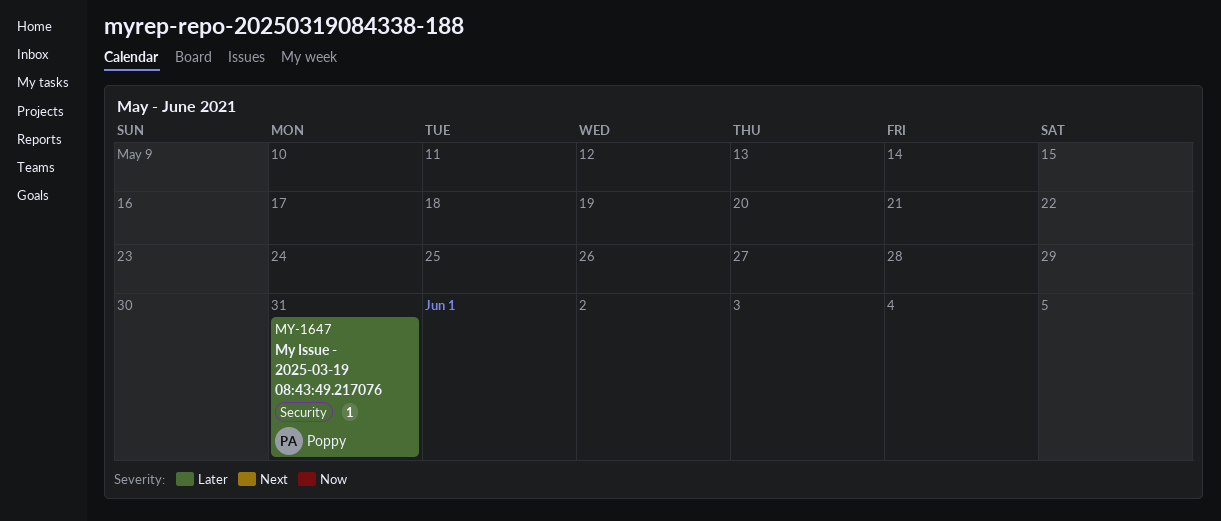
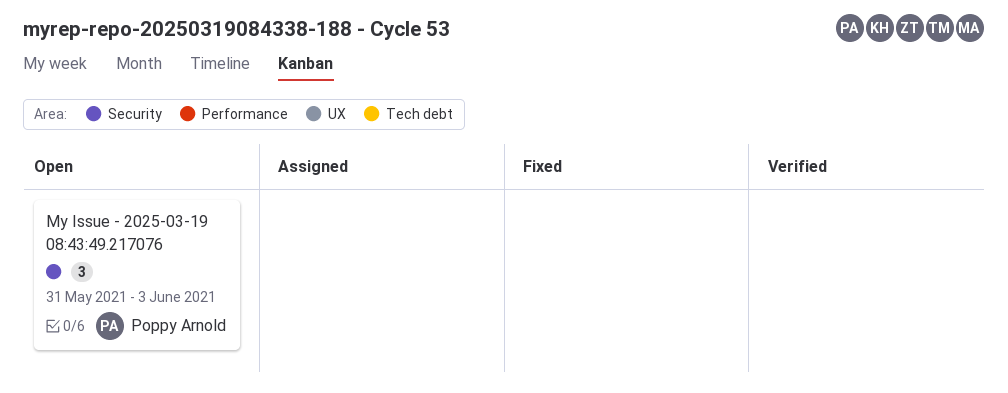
My Issue - 2025-03-19 08:43:49.217076, estimate: 1 -> 3
My Issue - 2025-03-19 08:43:49.217076, due: May 31 -> Jun 3

